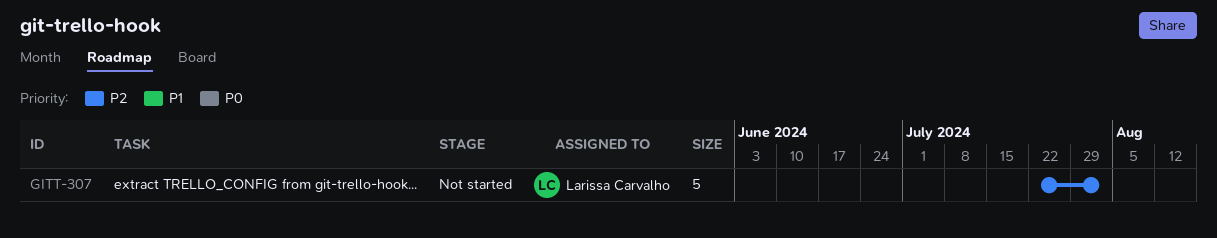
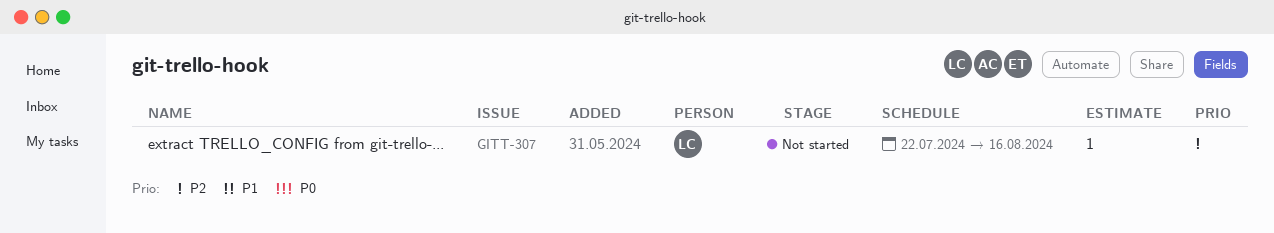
GITT-307, estimate: 5 -> 1
GITT-307, due: Aug 2 -> Aug 16

